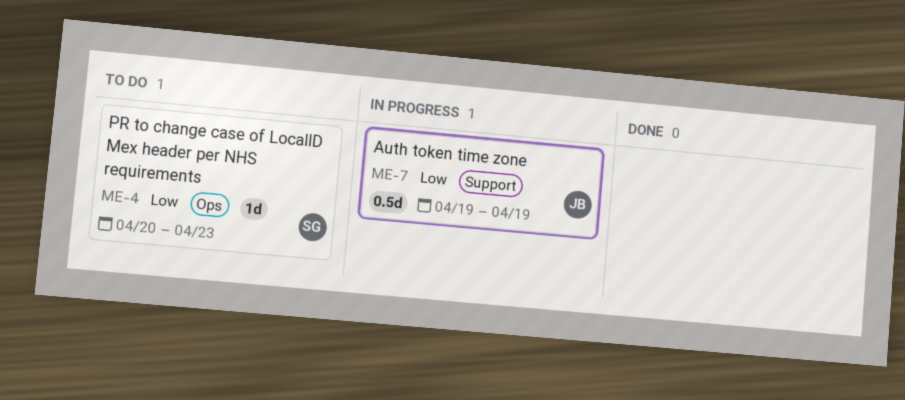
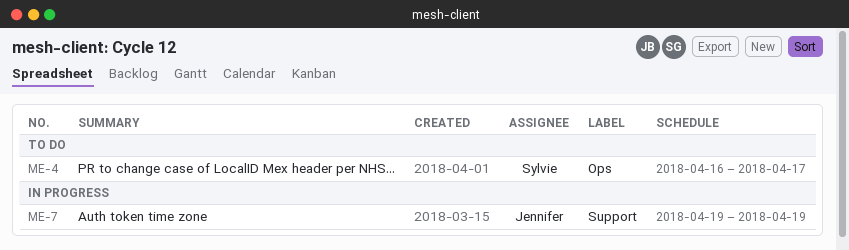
ME-4, start: Apr 20 -> Apr 16
ME-4, due: Apr 23 -> Apr 17

